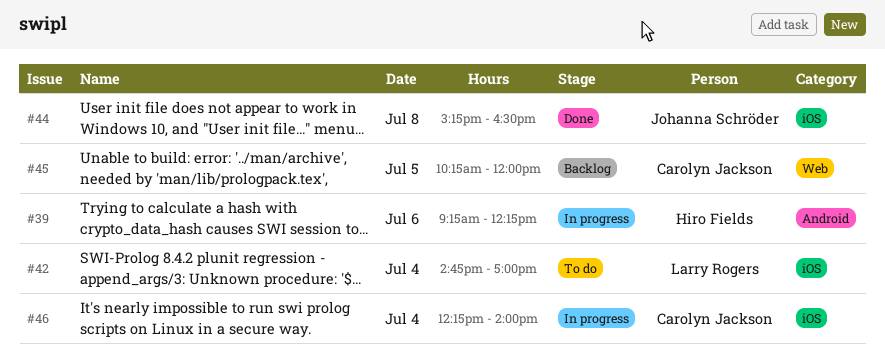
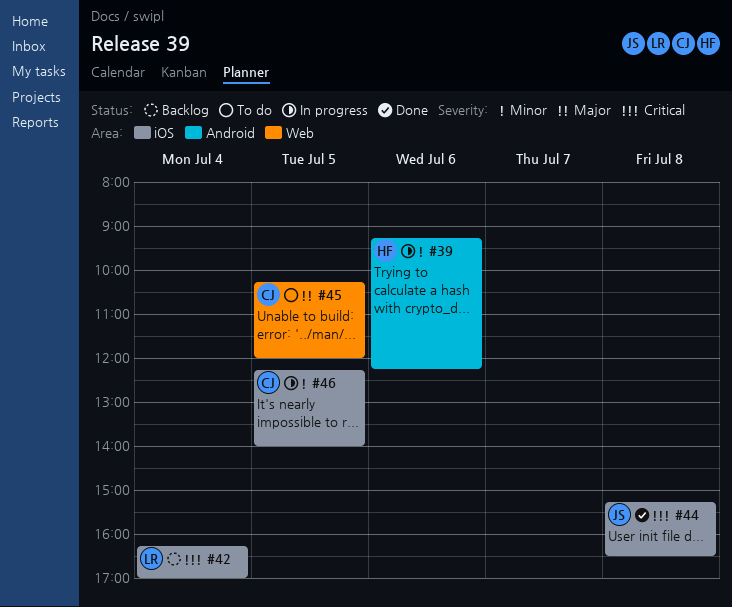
#42, status: To do -> Backlog
#42, begins: 14:45 -> 16:15
#45, status: Backlog -> To do
#46, day: Jul 4 -> Jul 5

